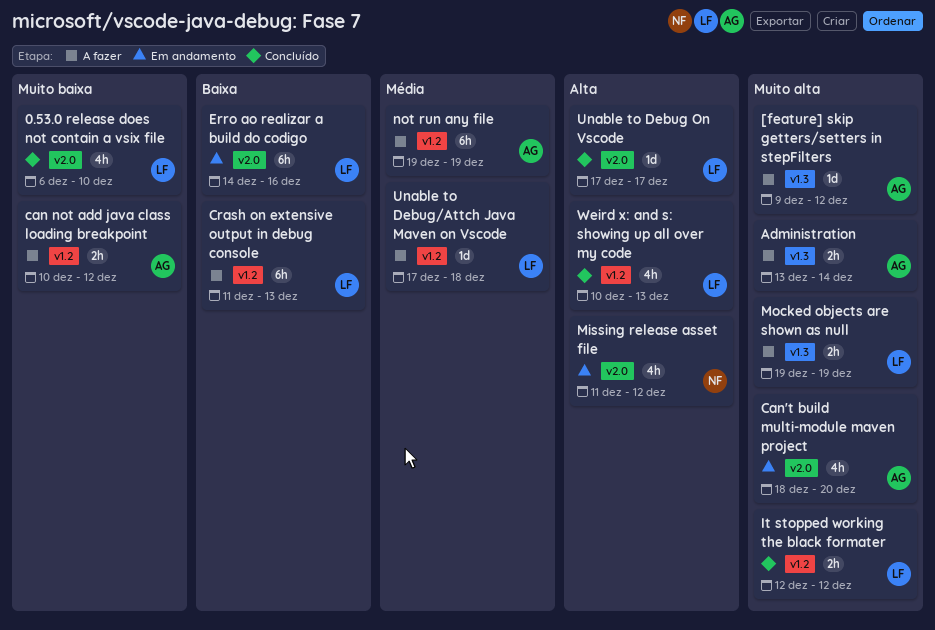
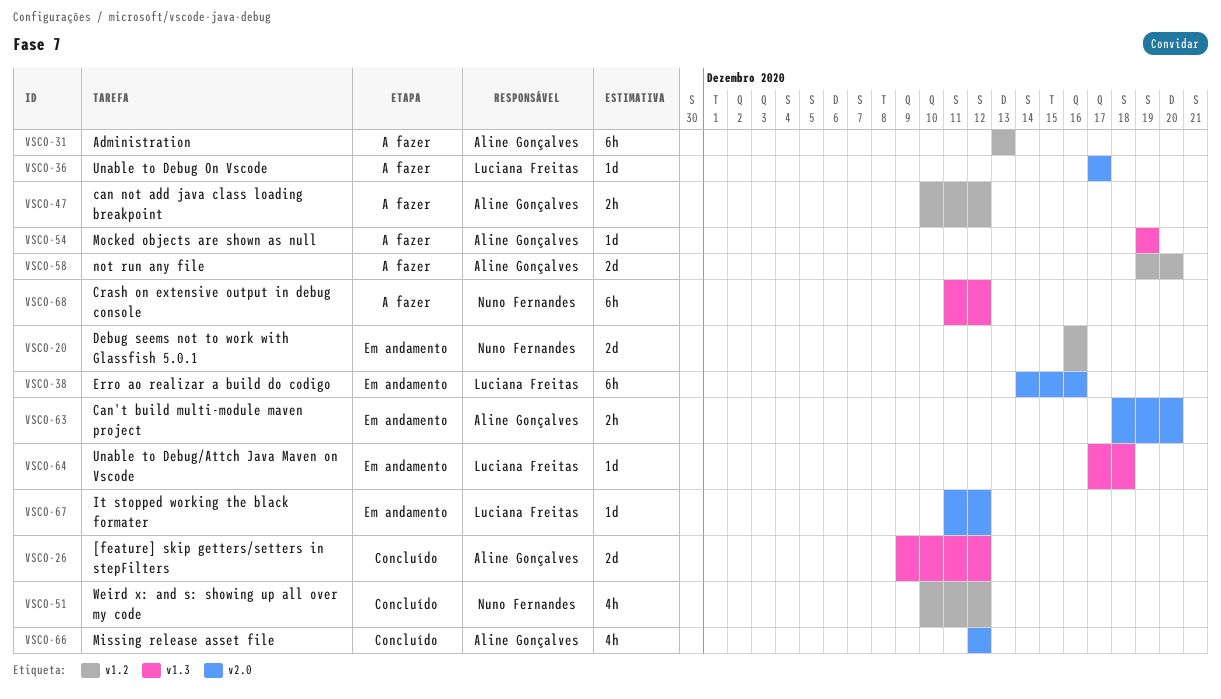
0.53.0 release does not contain a vsix file: present -> none
[feature] skip getters/setters in stepFilters, status: A fazer -> Concluído
[feature] skip getters/setters in stepFilters, estimate: 1d -> 2d
Administration, label: v1.3 -> v1.2
Administration, estimate: 2h -> 6h
Administration, due: Dec 14 -> Dec 13
Can't build multi-module maven project, estimate: 4h -> 2h
Crash on extensive output in debug console, owner: Luciana Freitas -> Nuno Fernandes
Crash on extensive output in debug console, label: v1.2 -> v1.3
Crash on extensive output in debug console, due: Dec 13 -> Dec 12
Debug seems not to work with Glassfish 5.0.1: none -> present
It stopped working the black formater, status: Concluído -> Em andamento
It stopped working the black formater, label: v1.2 -> v2.0
It stopped working the black formater, estimate: 2h -> 1d
It stopped working the black formater, start: Dec 12 -> Dec 11
Missing release asset file, status: Em andamento -> Concluído
Missing release asset file, owner: Nuno Fernandes -> Aline Gonçalves
Missing release asset file, start: Dec 11 -> Dec 12
Mocked objects are shown as null, owner: Luciana Freitas -> Aline Gonçalves
Mocked objects are shown as null, estimate: 2h -> 1d
not run any file, estimate: 6h -> 2d
not run any file, due: Dec 19 -> Dec 20
Unable to Debug On Vscode, status: Concluído -> A fazer
Unable to Debug/Attch Java Maven on Vscode, status: A fazer -> Em andamento
Unable to Debug/Attch Java Maven on Vscode, label: v1.2 -> v1.3
Weird x: and s: showing up all over my code, owner: Luciana Freitas -> Nuno Fernandes
Weird x: and s: showing up all over my code, due: Dec 13 -> Dec 12

